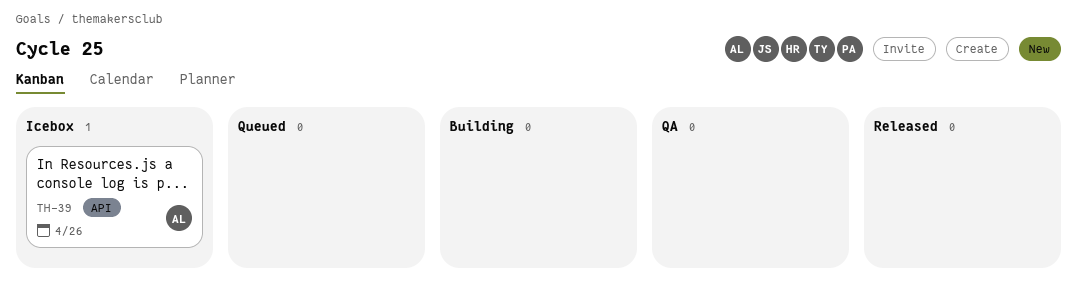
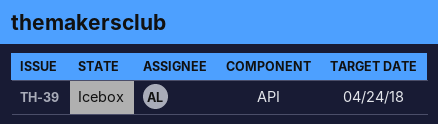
TH-39, due: Apr 26 -> Apr 24

